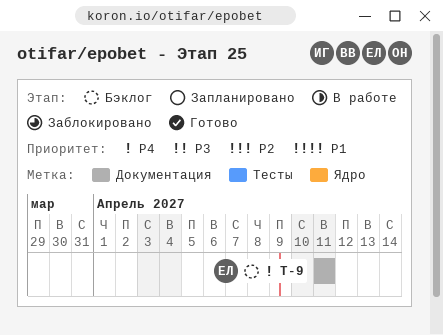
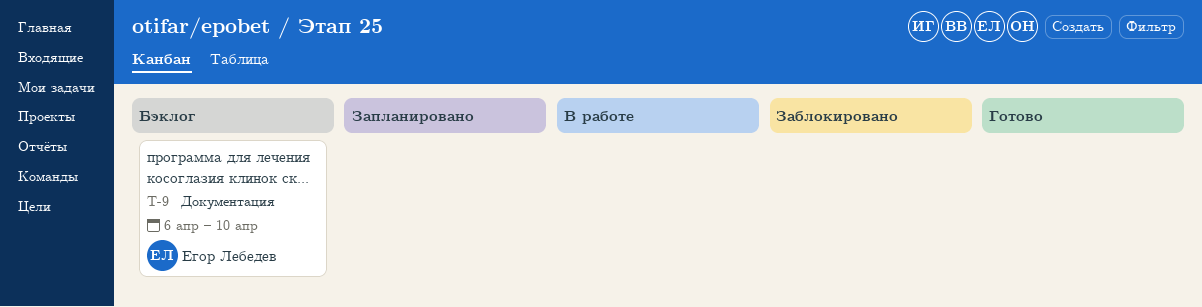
T-9, start: Apr 11 -> Apr 6
T-9, due: Apr 11 -> Apr 10

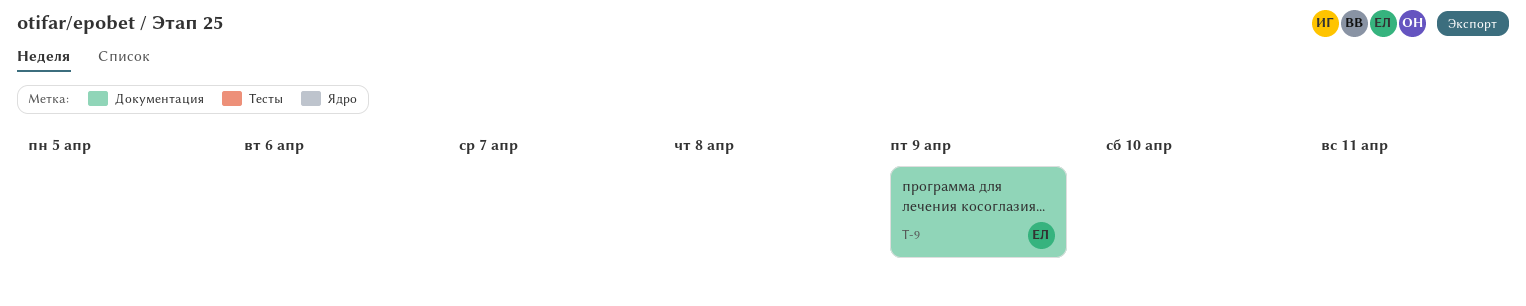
T-9, due: Apr 10 -> Apr 9

